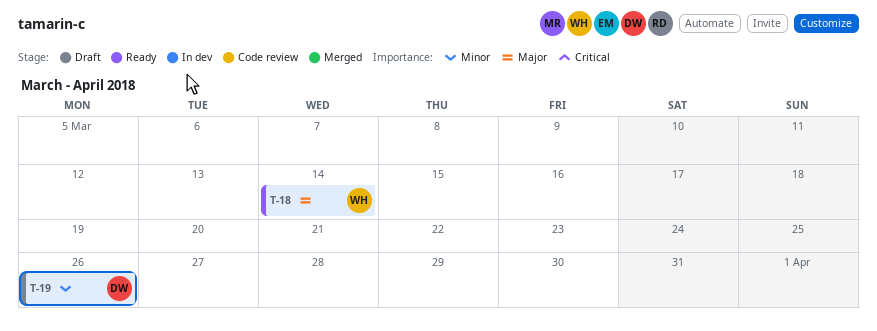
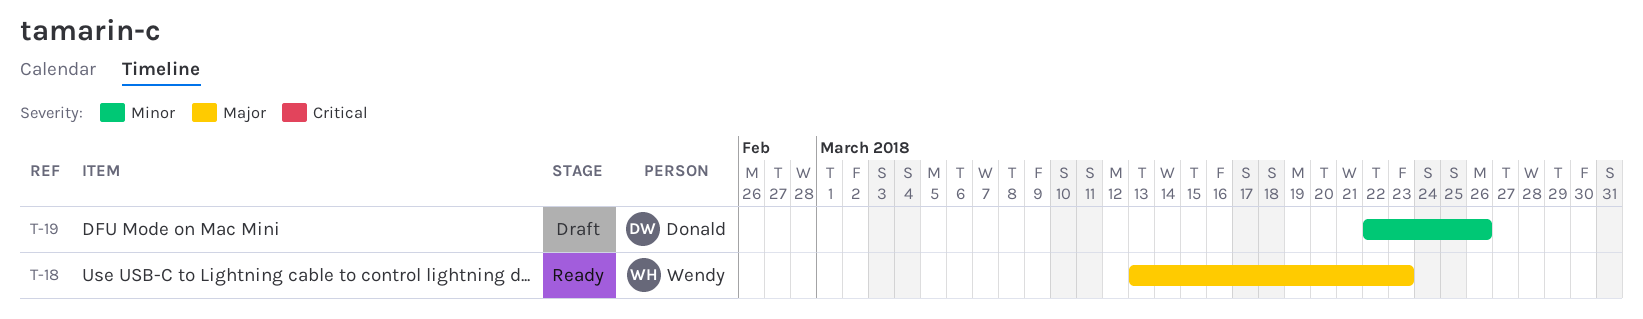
T-18, due: Mar 14 -> Mar 23

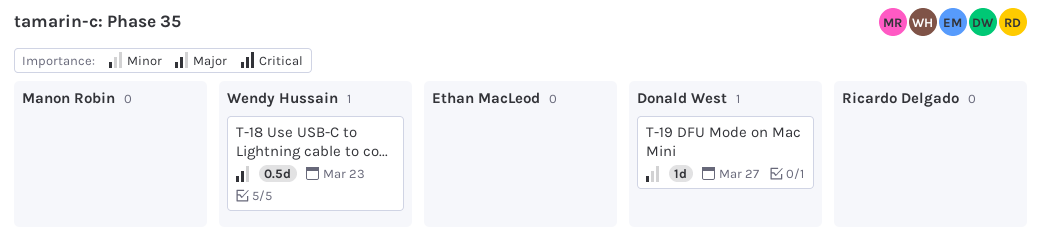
T-19, due: Mar 26 -> Mar 27

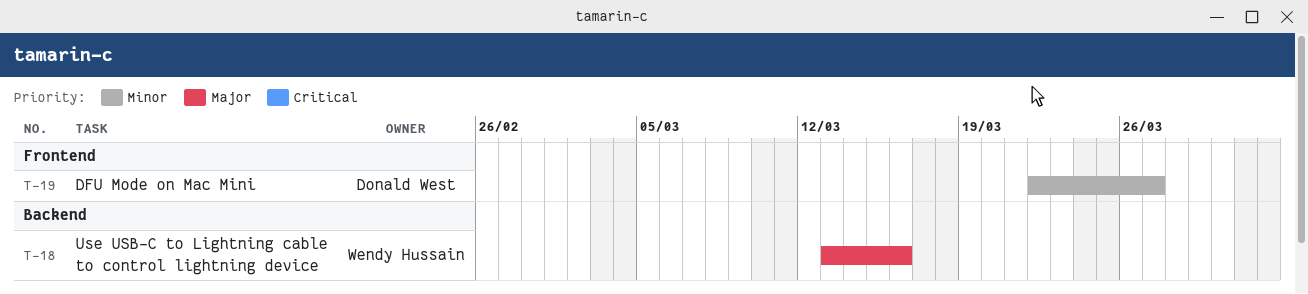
T-18, due: Mar 23 -> Mar 16

